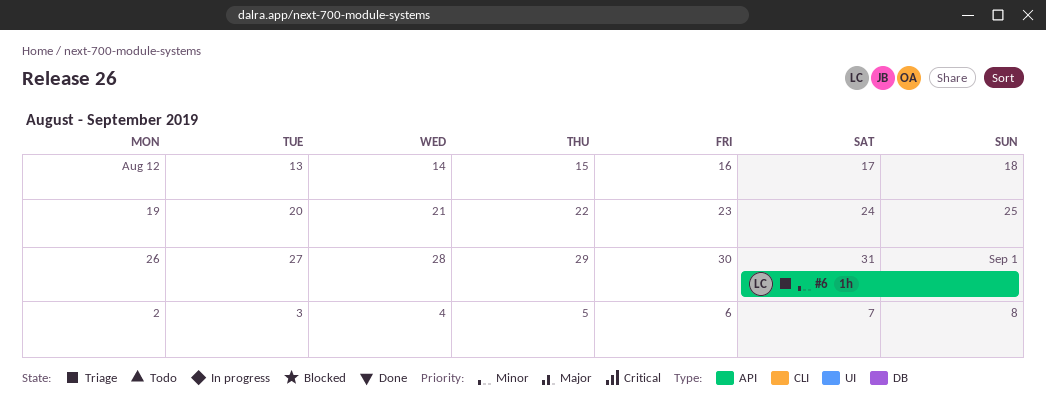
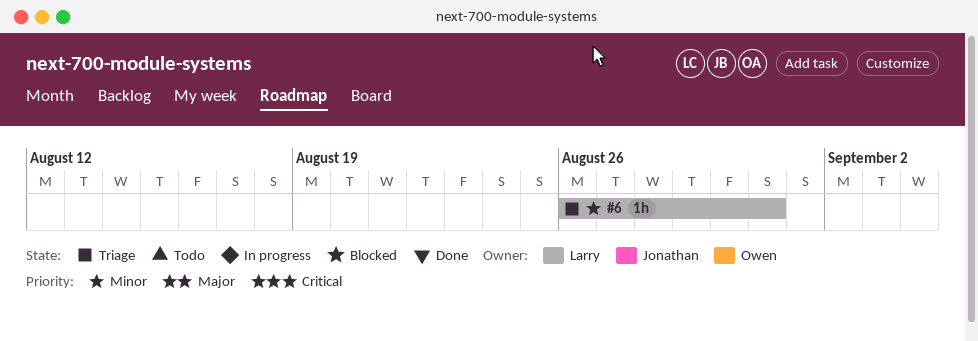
#6, start: Aug 31 -> Aug 26
#6, due: Sep 1 -> Aug 31

